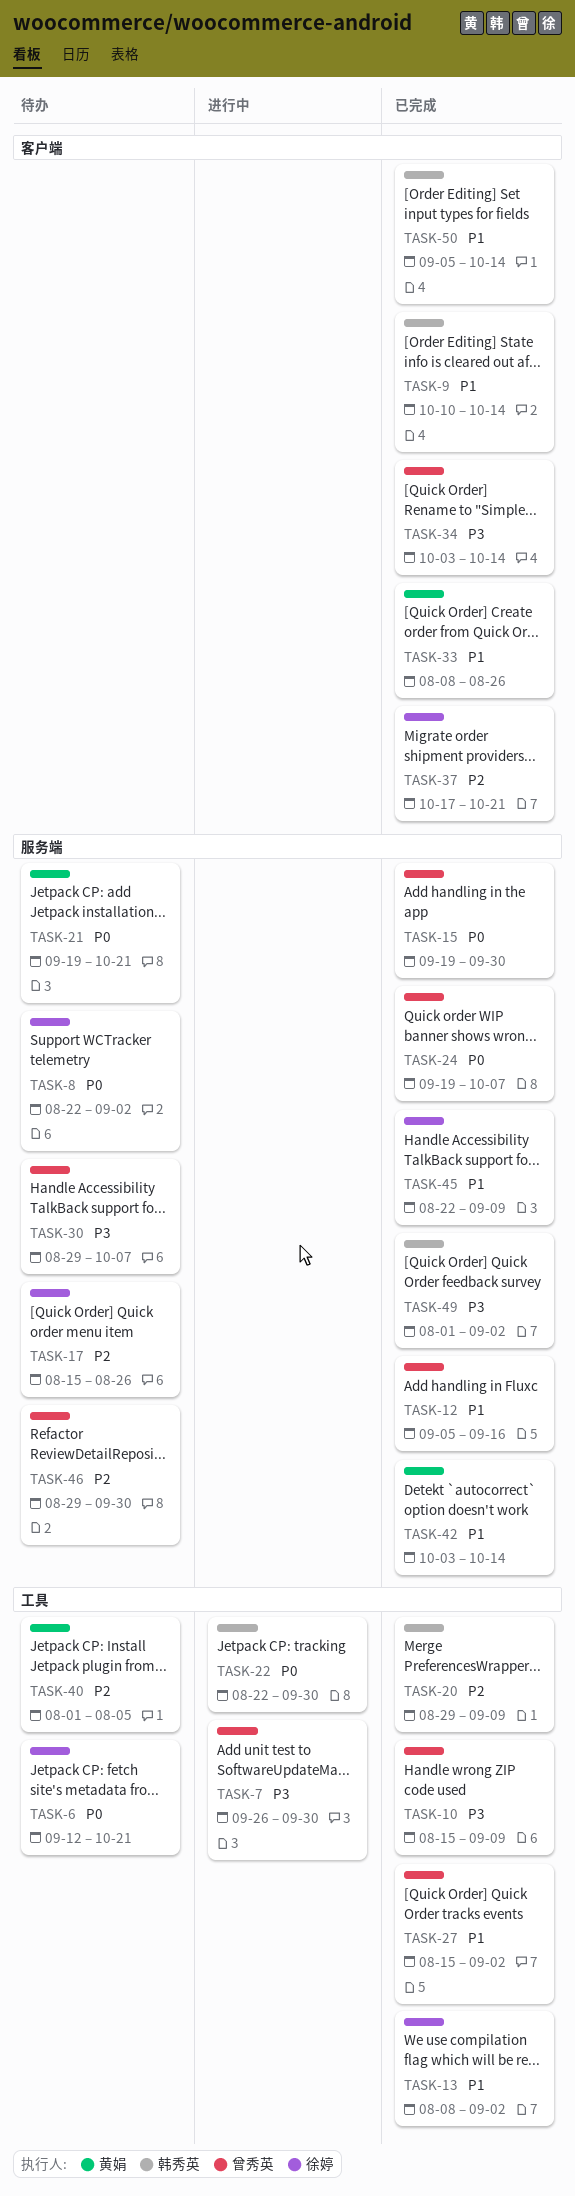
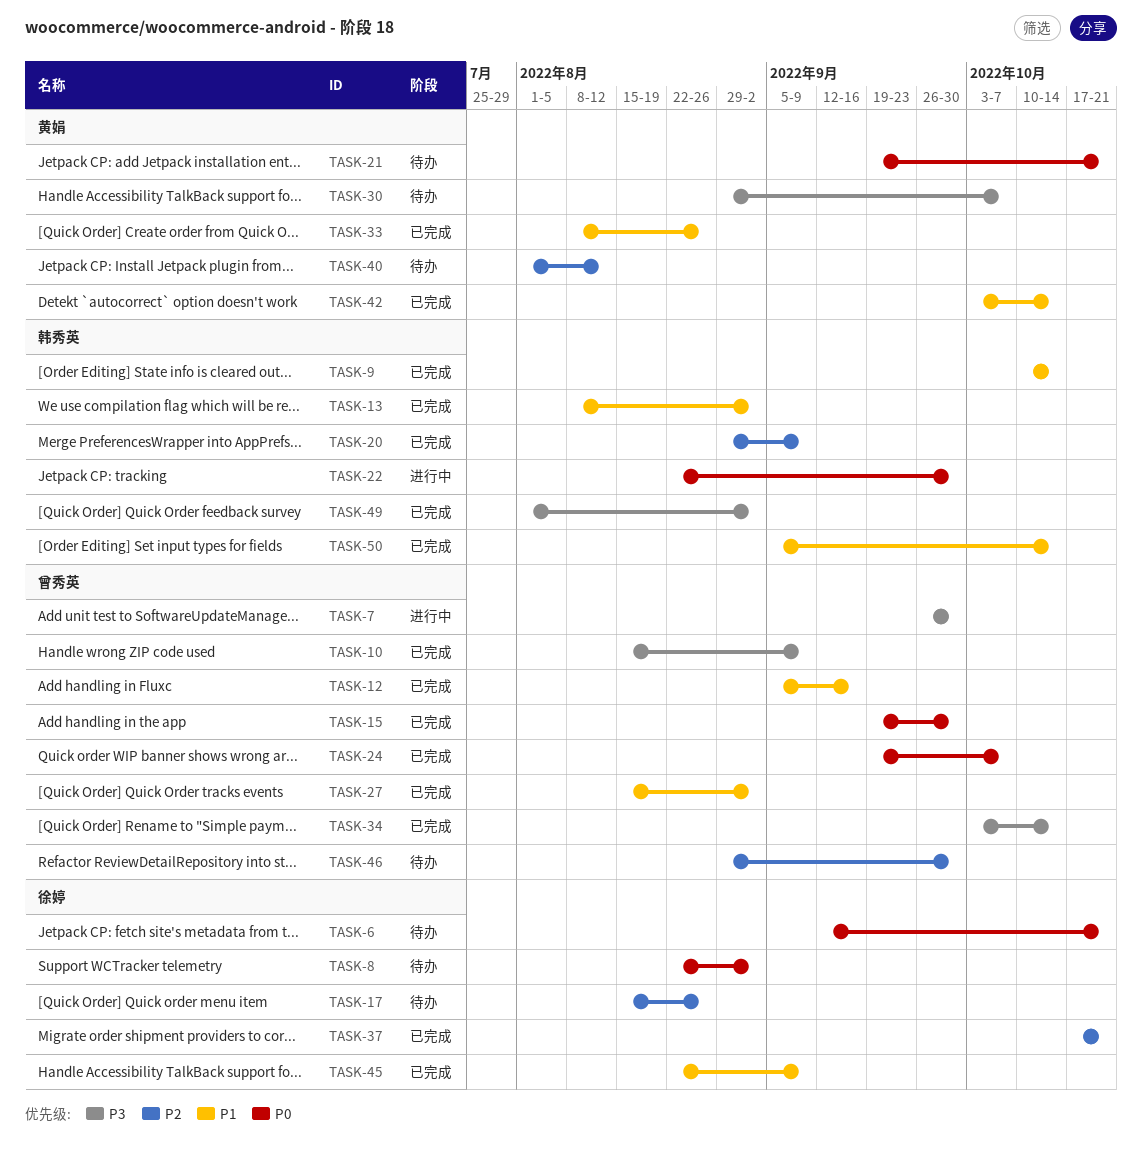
TASK-13, owner: 徐婷 -> 韩秀英
TASK-30, owner: 曾秀英 -> 黄娟
TASK-40, due: Aug 5 -> Aug 12

